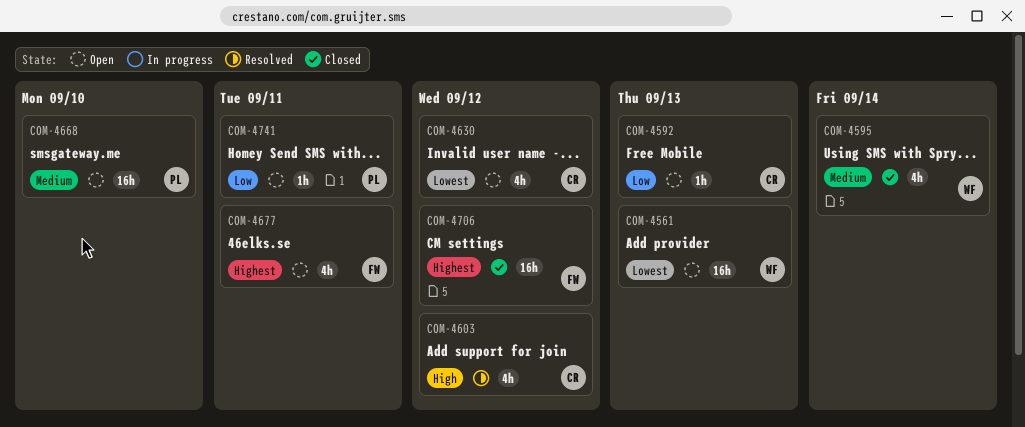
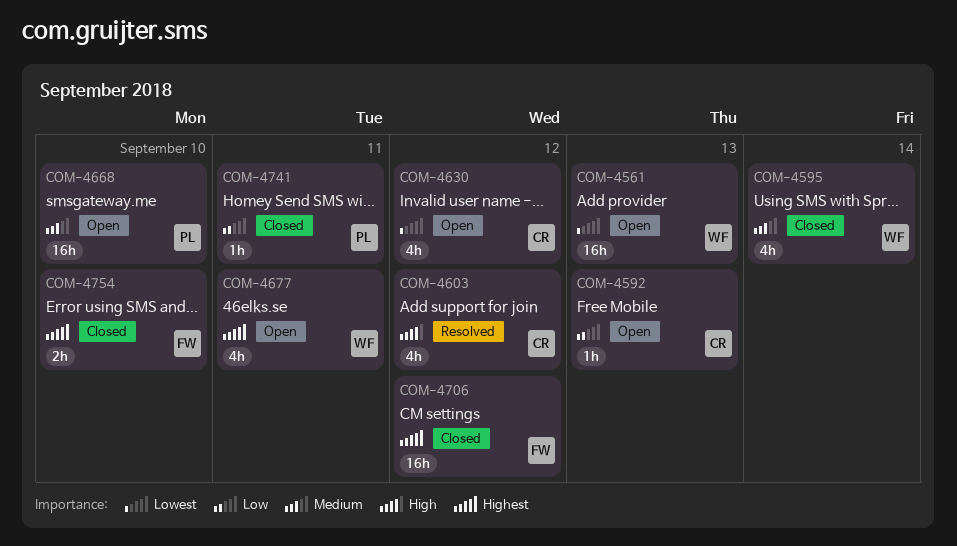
COM-4677, owner: FW -> WF
COM-4741, status: Open -> Closed
COM-4754: none -> present

